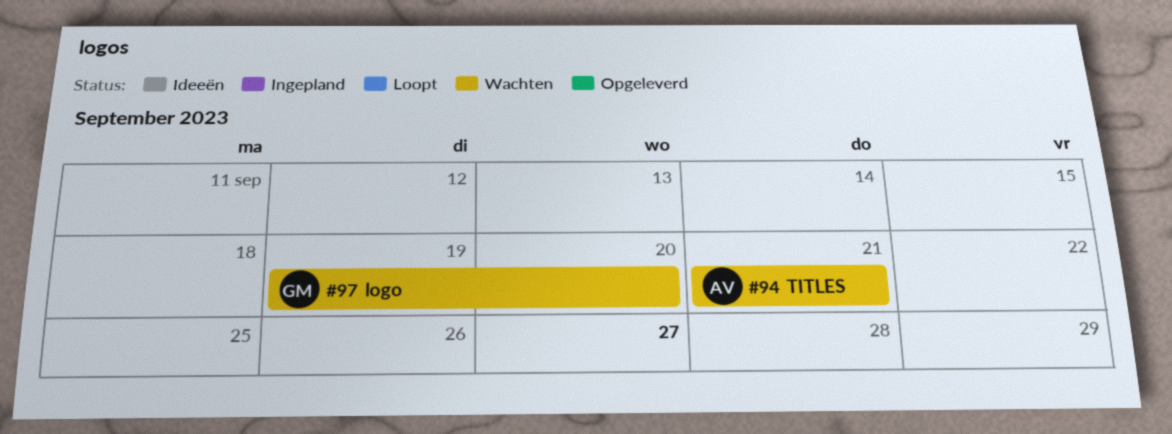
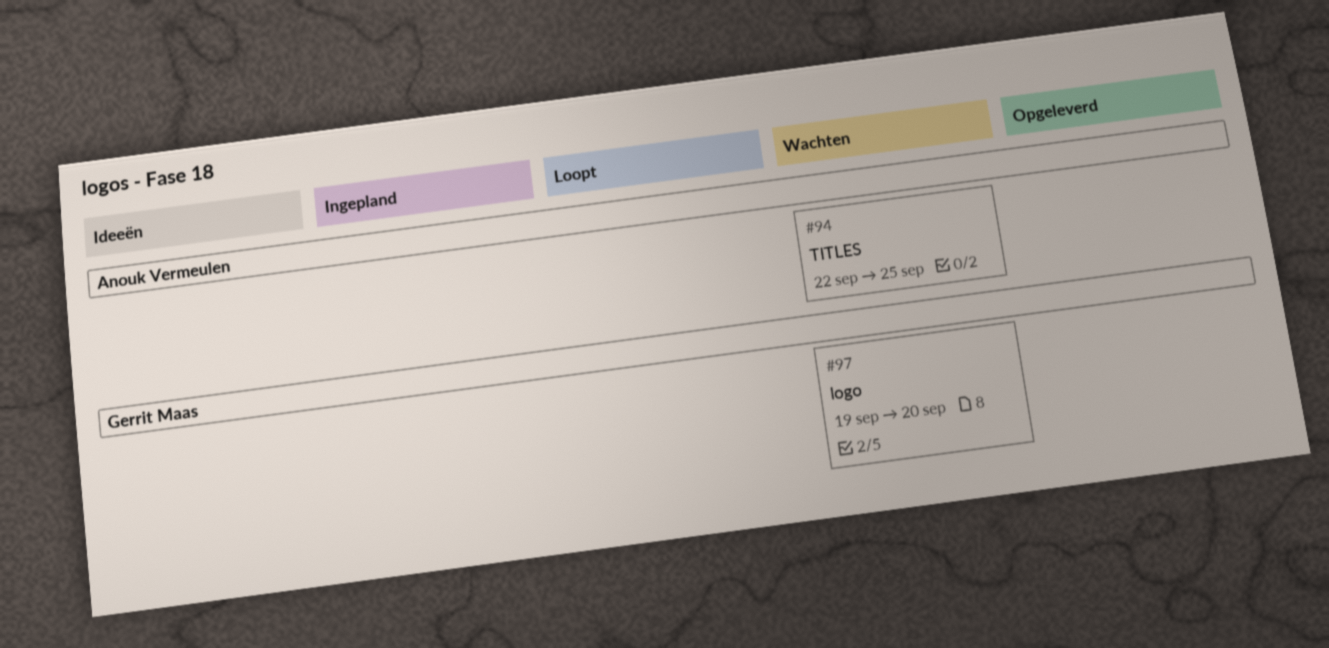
#94, start: Sep 21 -> Sep 22
#94, due: Sep 21 -> Sep 25

